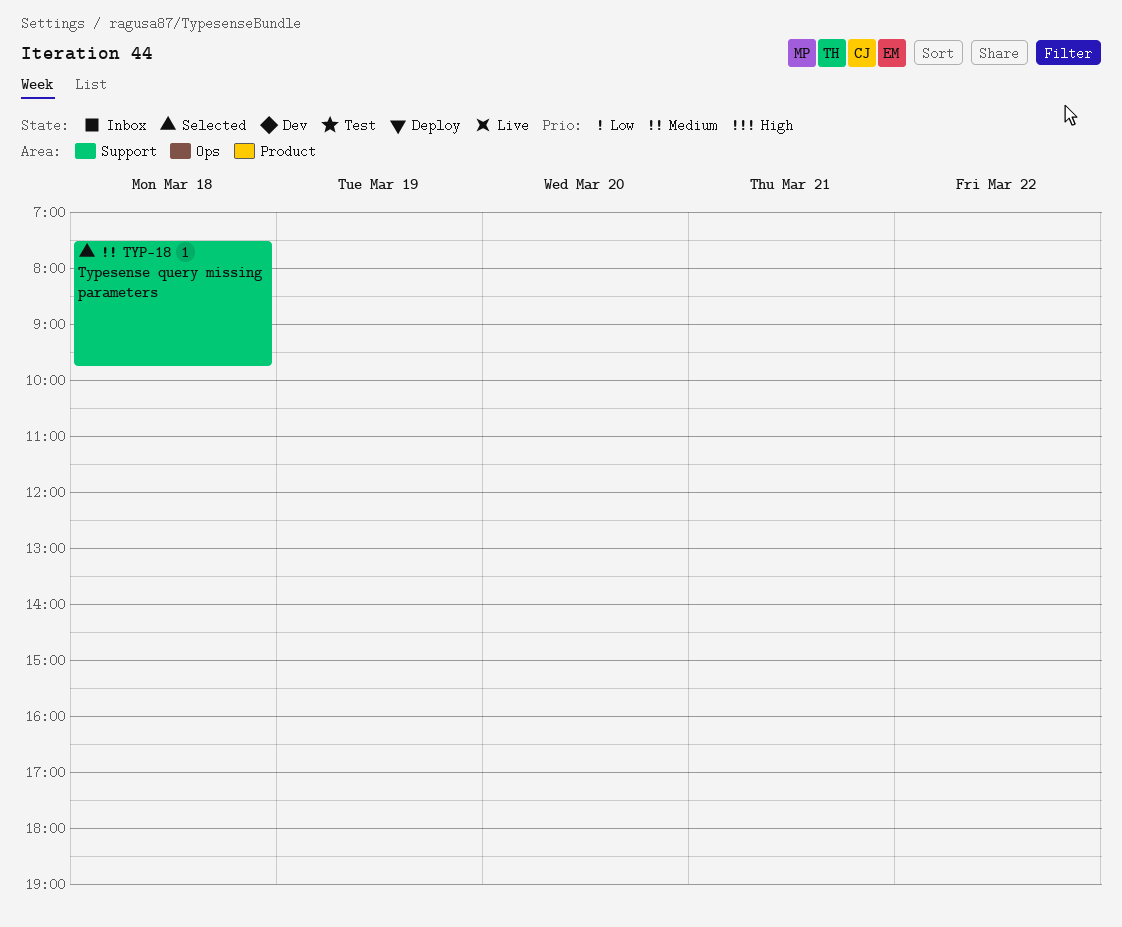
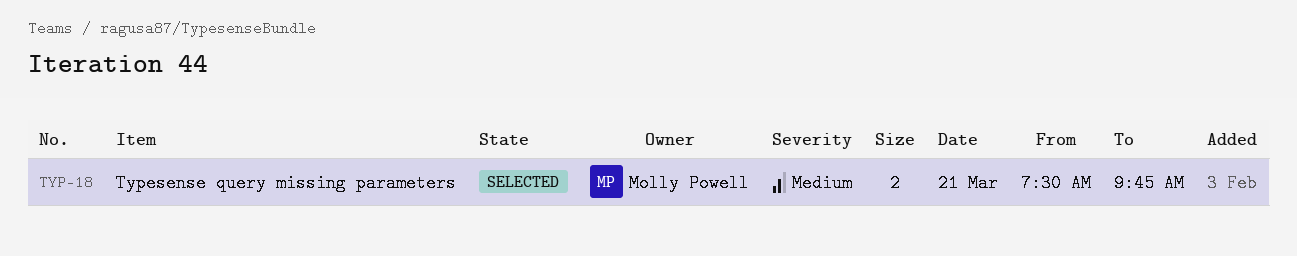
TYP-18, estimate: 1 -> 2
TYP-18, day: Mar 18 -> Mar 21

